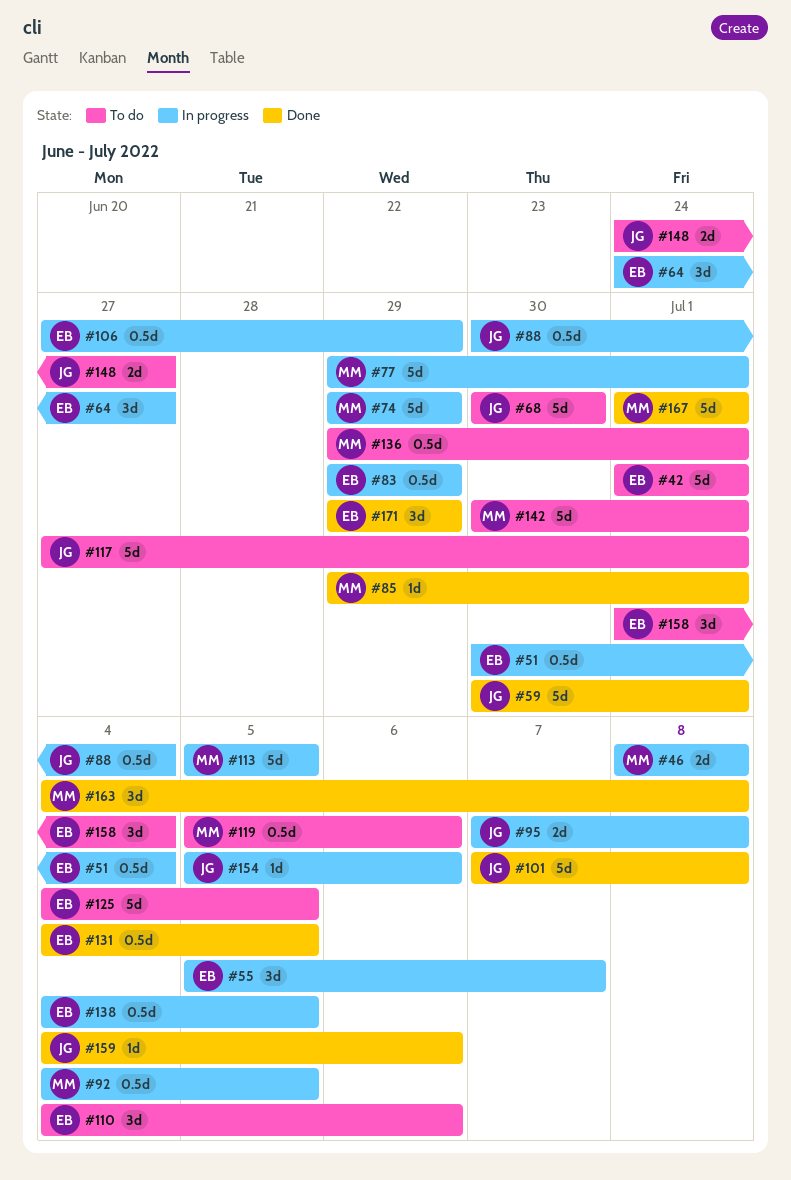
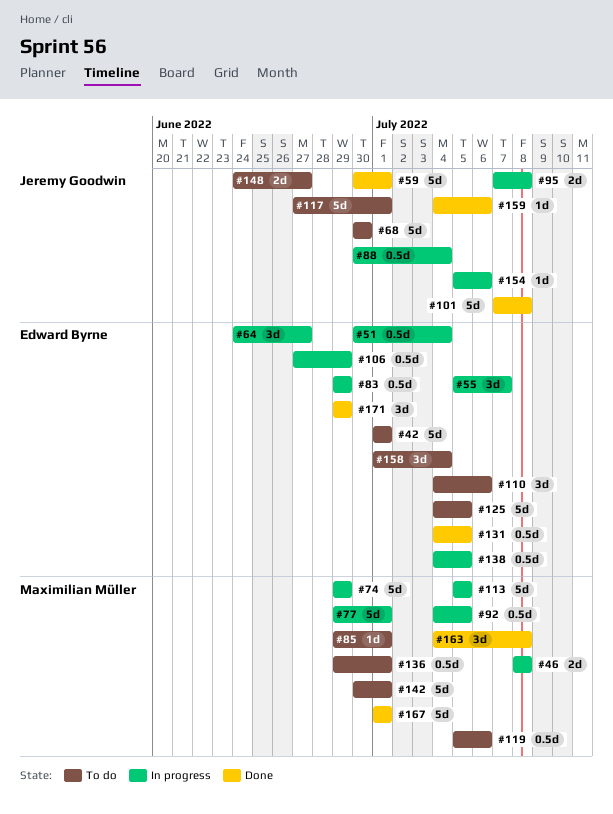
#85, status: Done -> To do

